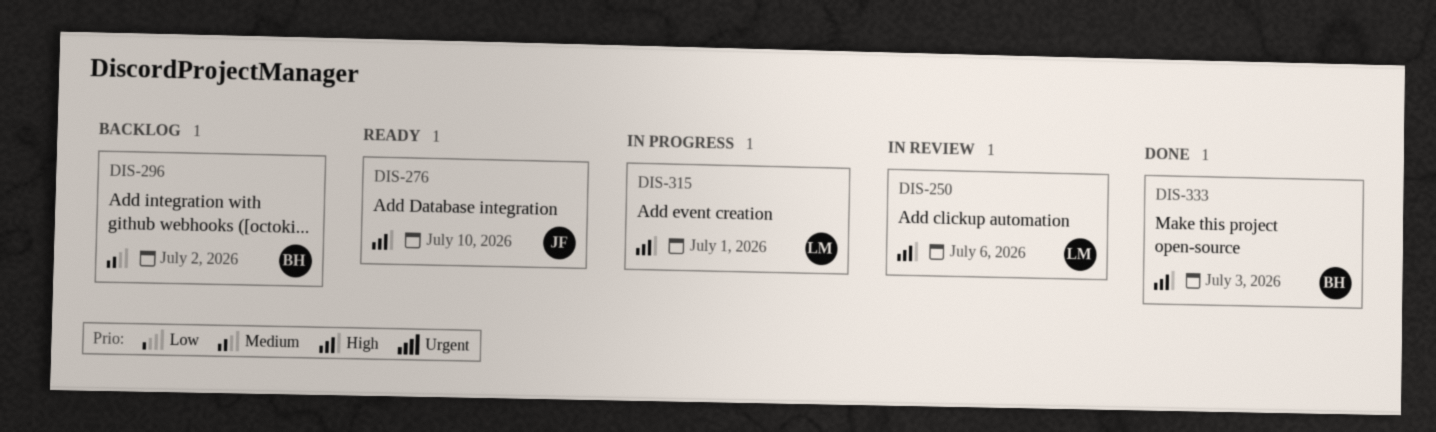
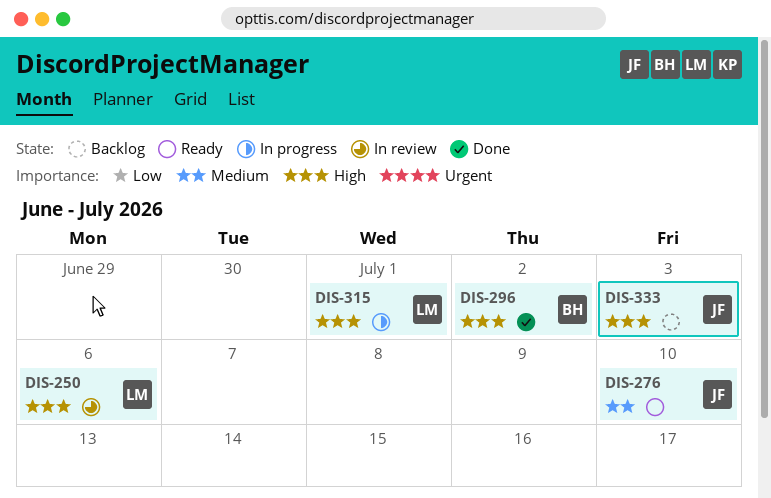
DIS-276, priority: High -> Medium
DIS-296, status: Backlog -> Done
DIS-296, priority: Medium -> High
DIS-333, status: Done -> Backlog
DIS-333, owner: BH -> JF

